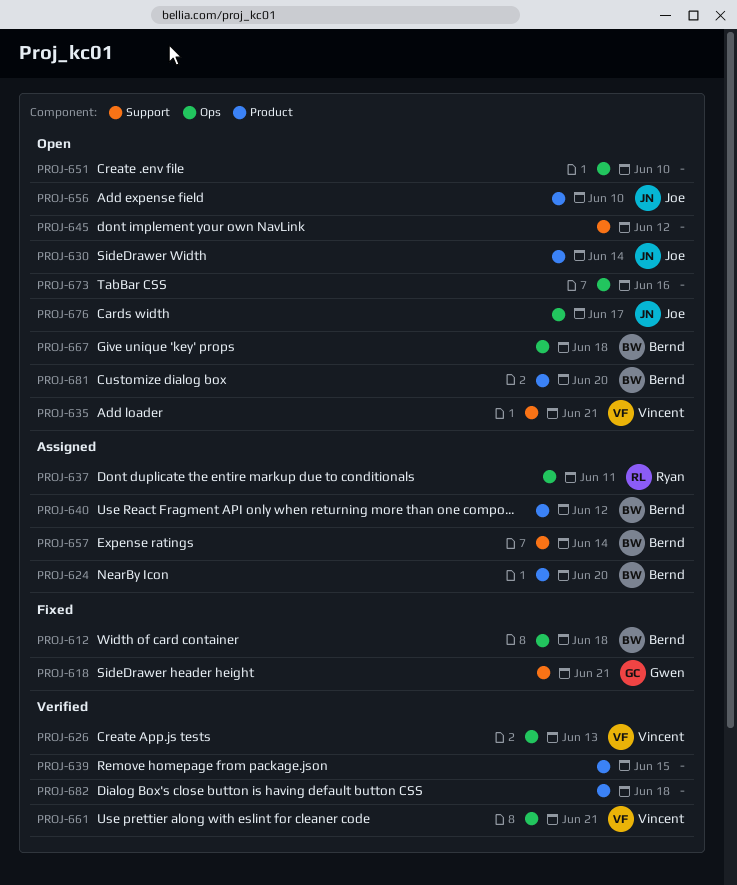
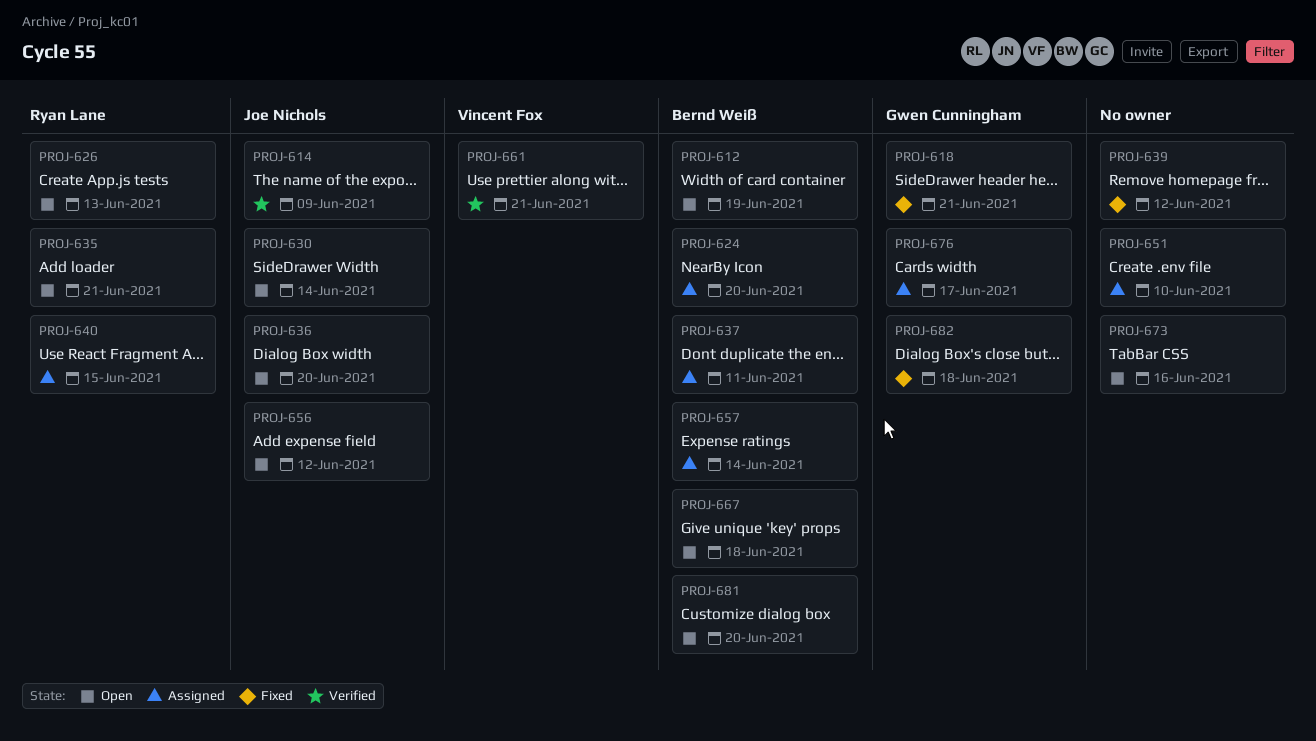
PROJ-612, status: Fixed -> Open
PROJ-612, due: Jun 18 -> Jun 19
PROJ-614: none -> present
PROJ-626, status: Verified -> Open
PROJ-626, owner: Vincent Fox -> Ryan Lane
PROJ-635, owner: Vincent Fox -> Ryan Lane
PROJ-636: none -> present
PROJ-637, owner: Ryan Lane -> Bernd Weiß
PROJ-639, status: Verified -> Fixed
PROJ-639, due: Jun 15 -> Jun 12
PROJ-640, owner: Bernd Weiß -> Ryan Lane
PROJ-640, due: Jun 12 -> Jun 15
PROJ-645: present -> none
PROJ-651, status: Open -> Assigned
PROJ-656, due: Jun 10 -> Jun 12
PROJ-676, status: Open -> Assigned
PROJ-676, owner: Joe Nichols -> Gwen Cunningham
PROJ-682, status: Verified -> Fixed
PROJ-682, owner: none -> Gwen Cunningham

